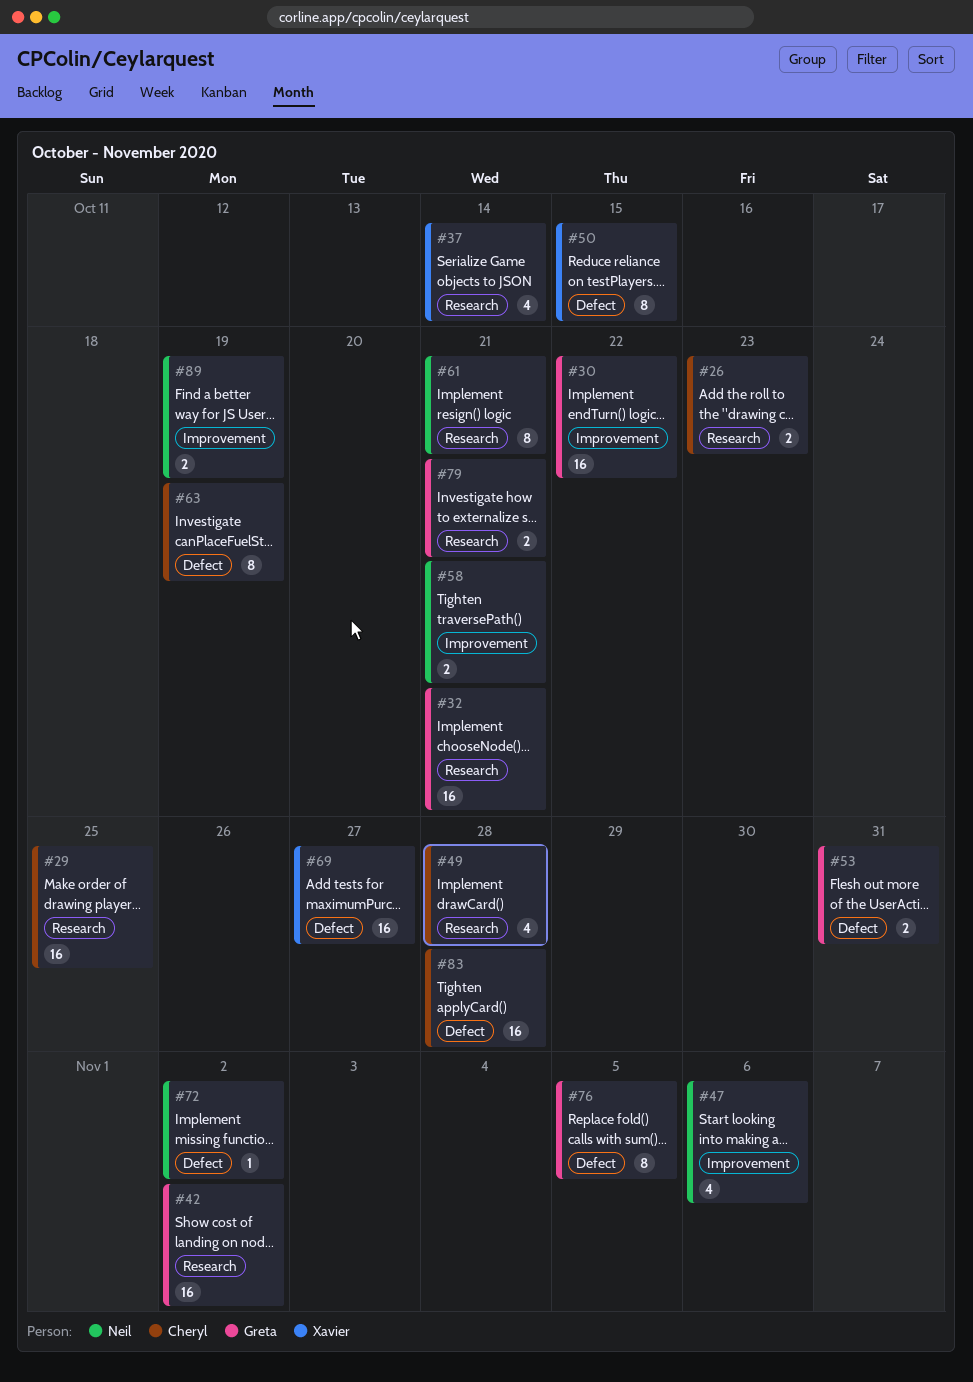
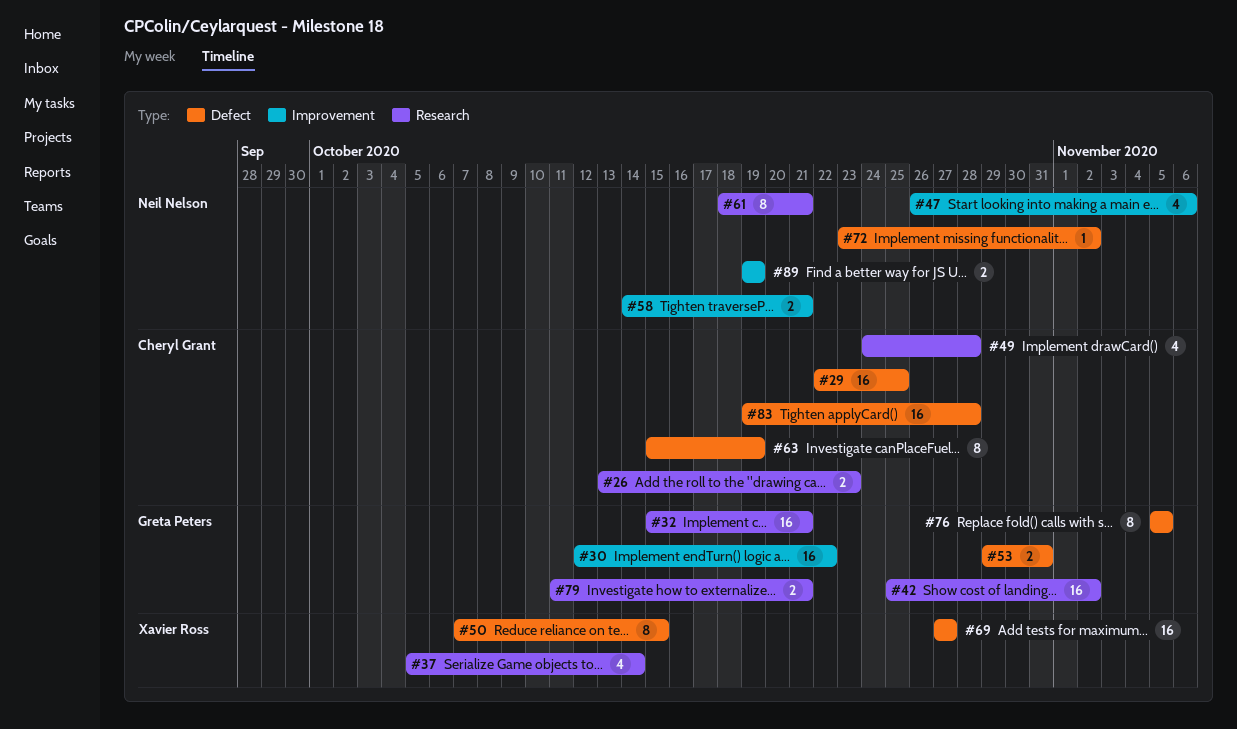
#29, label: Research -> Defect

